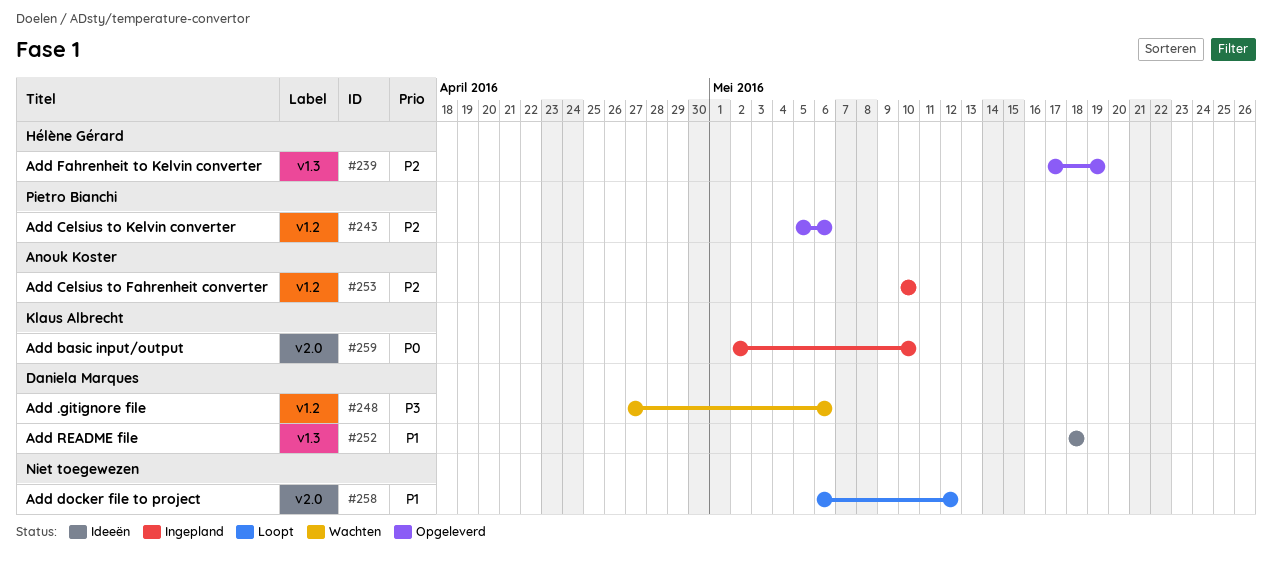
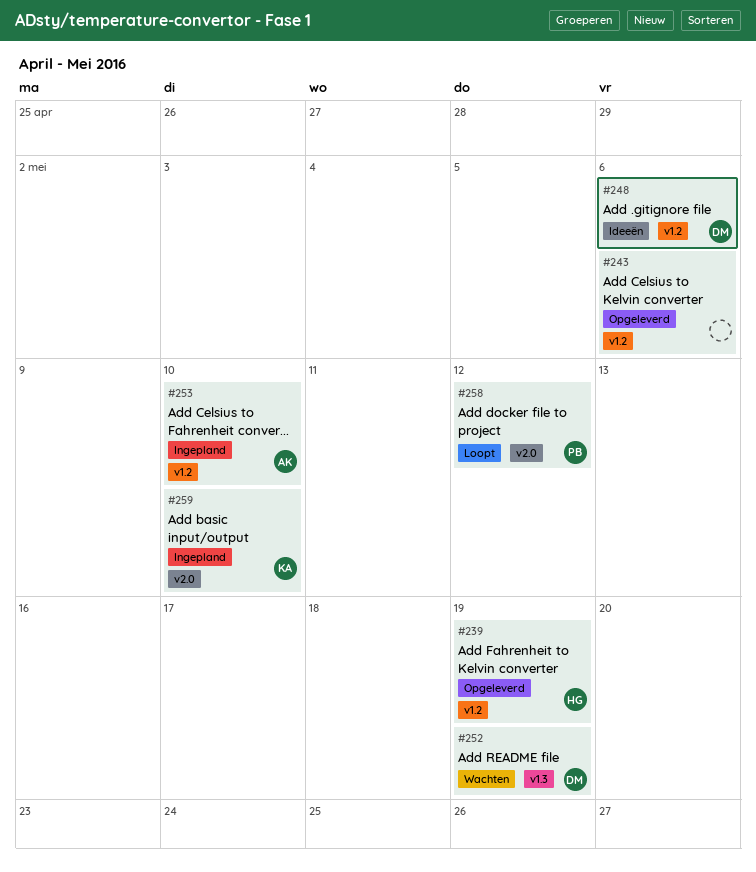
#239, label: v1.3 -> v1.2
#243, owner: Pietro Bianchi -> none
#248, status: Wachten -> Ideeën
#252, status: Ideeën -> Wachten
#252, due: May 18 -> May 19
#258, owner: none -> Pietro Bianchi

